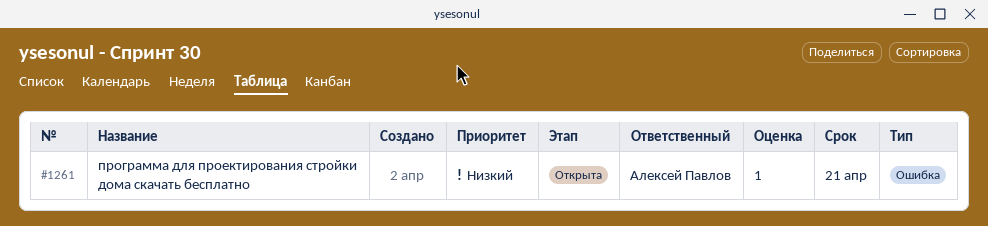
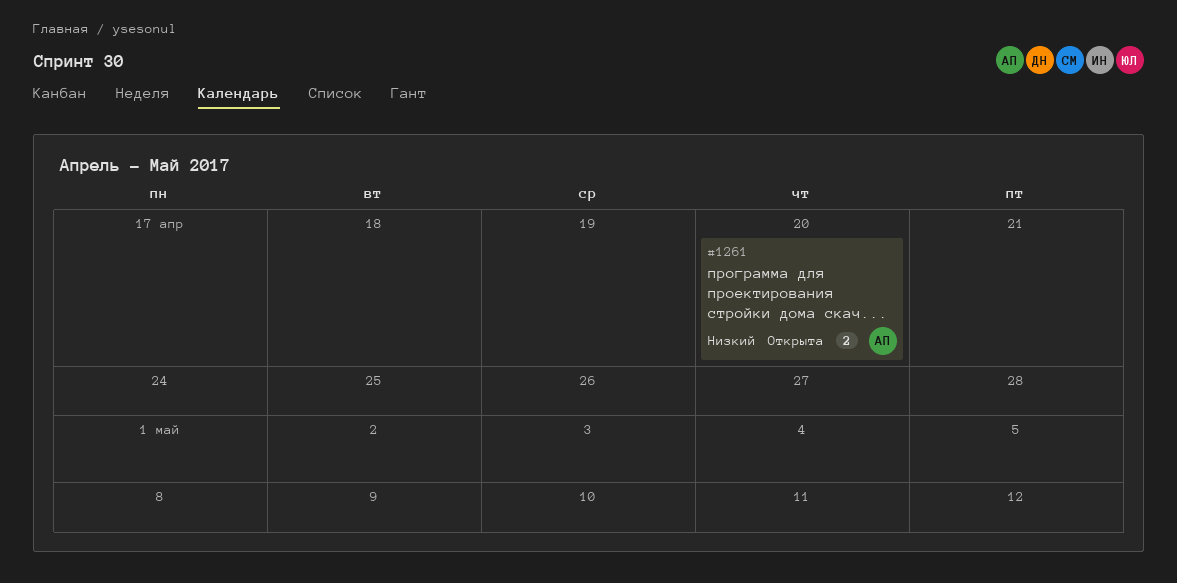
#1261, estimate: 1 -> 2
#1261, due: Apr 21 -> Apr 20

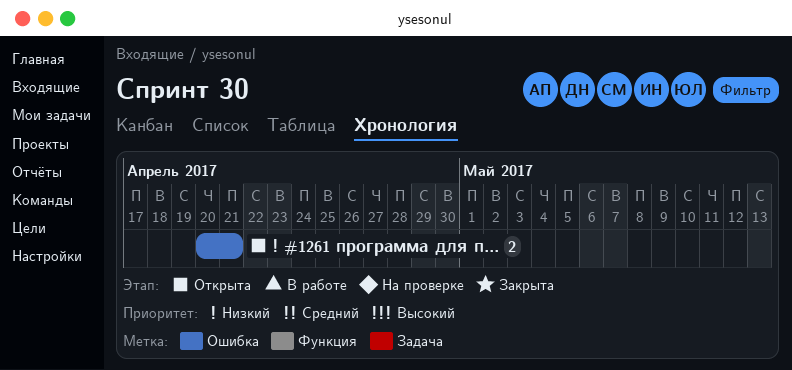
#1261, due: Apr 20 -> Apr 21

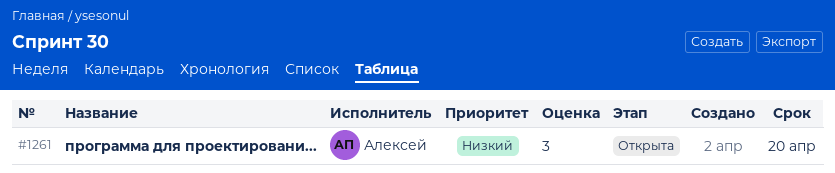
#1261, estimate: 2 -> 3
#1261, due: Apr 21 -> Apr 20

